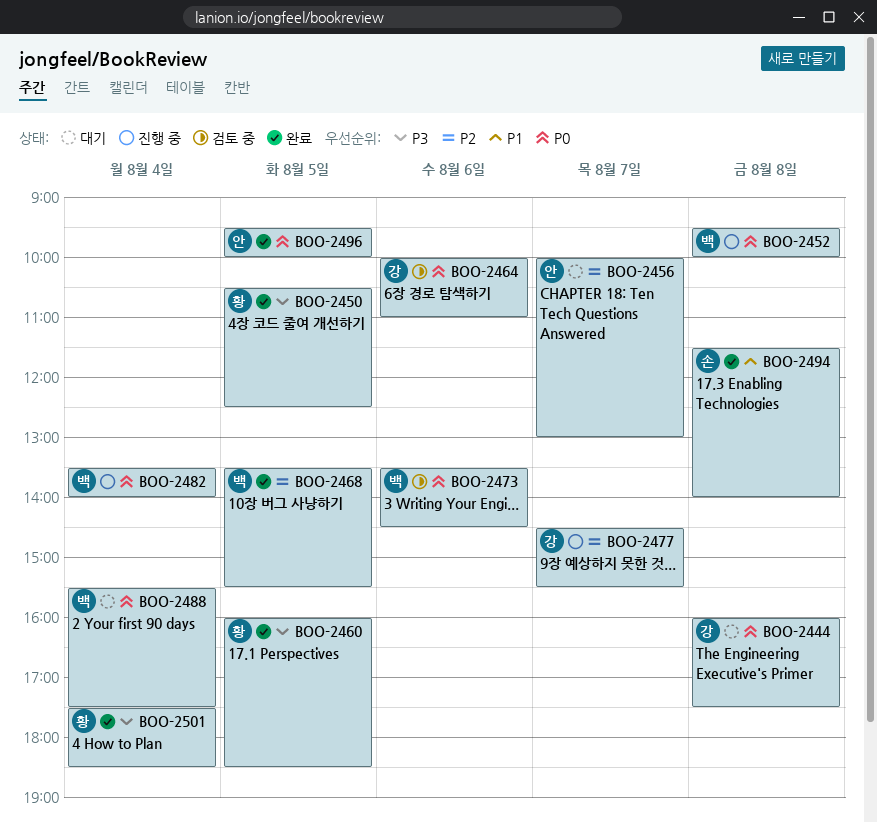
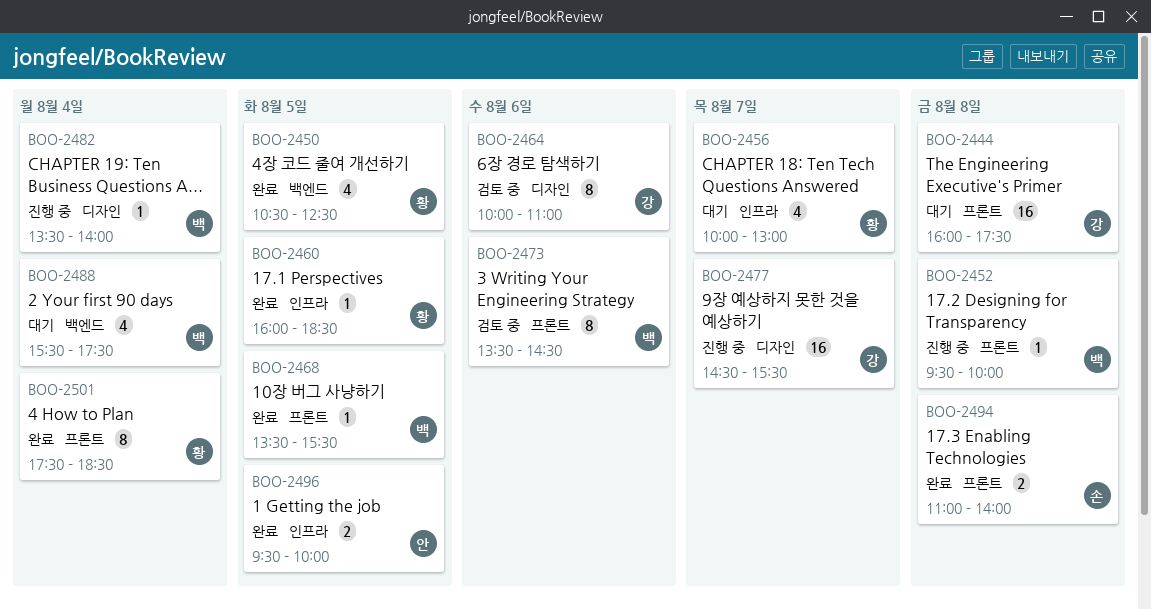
BOO-2456, owner: 안 -> 황
BOO-2494, begins: 11:30 -> 11:00

